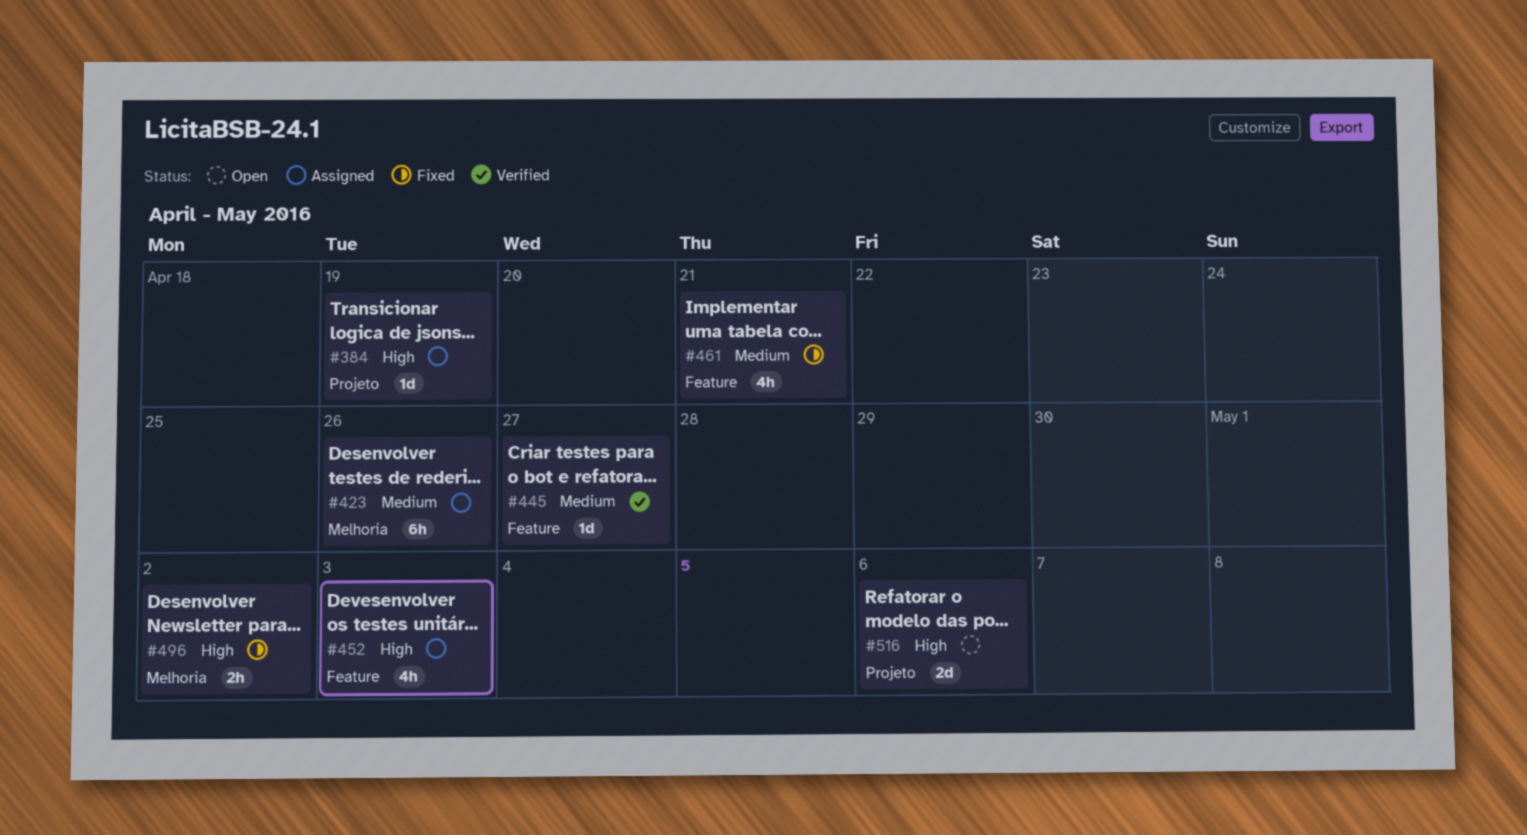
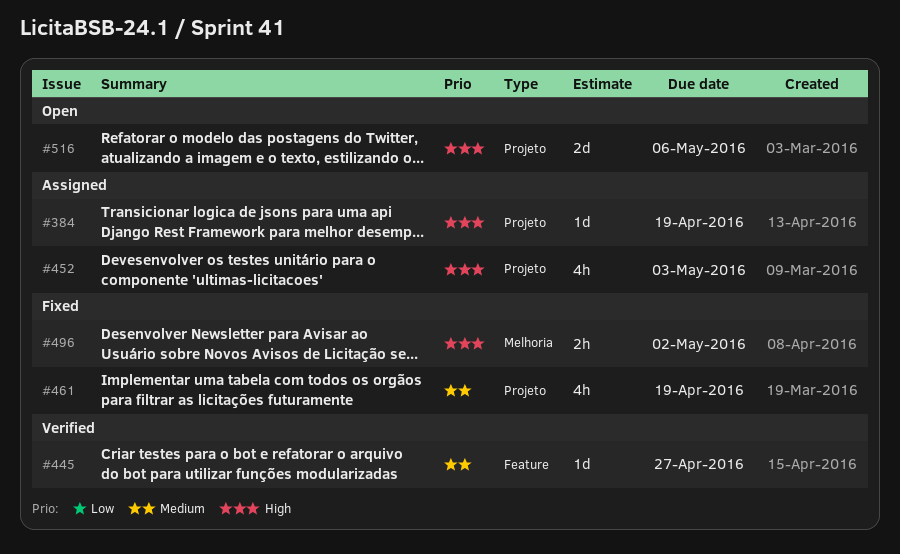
#423: present -> none
#452, label: Feature -> Projeto
#461, label: Feature -> Projeto
#461, due: Apr 21 -> Apr 19

